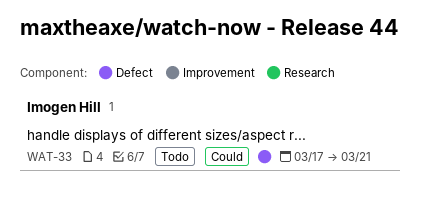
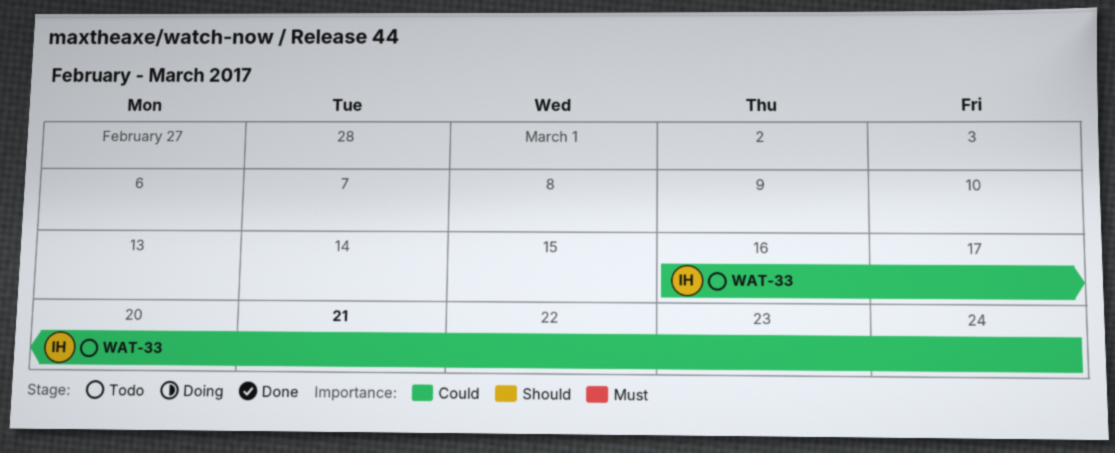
WAT-33, start: Mar 17 -> Mar 16
WAT-33, due: Mar 21 -> Mar 24

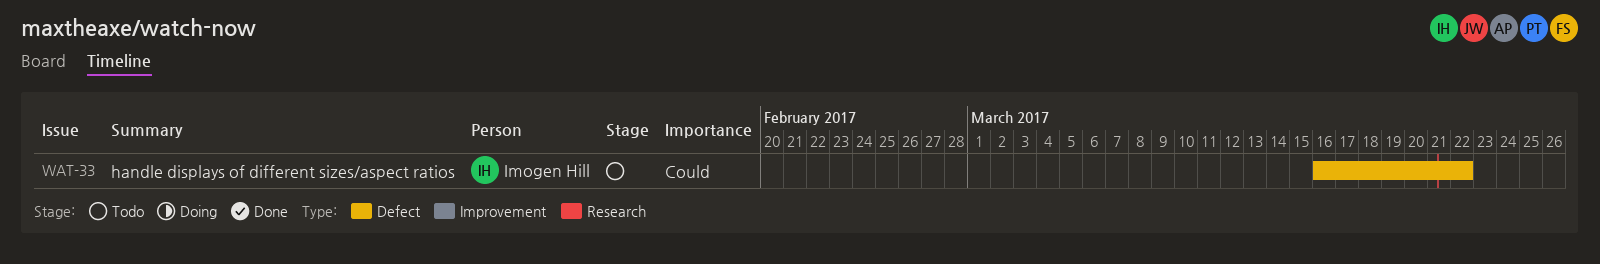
WAT-33, due: Mar 24 -> Mar 22

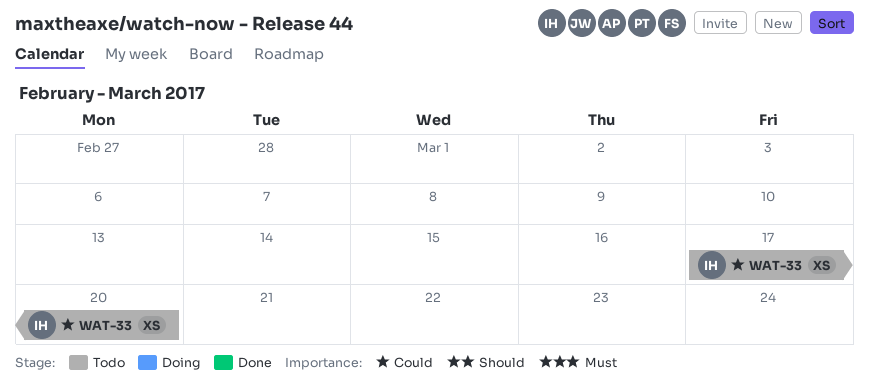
WAT-33, start: Mar 16 -> Mar 17
WAT-33, due: Mar 22 -> Mar 20

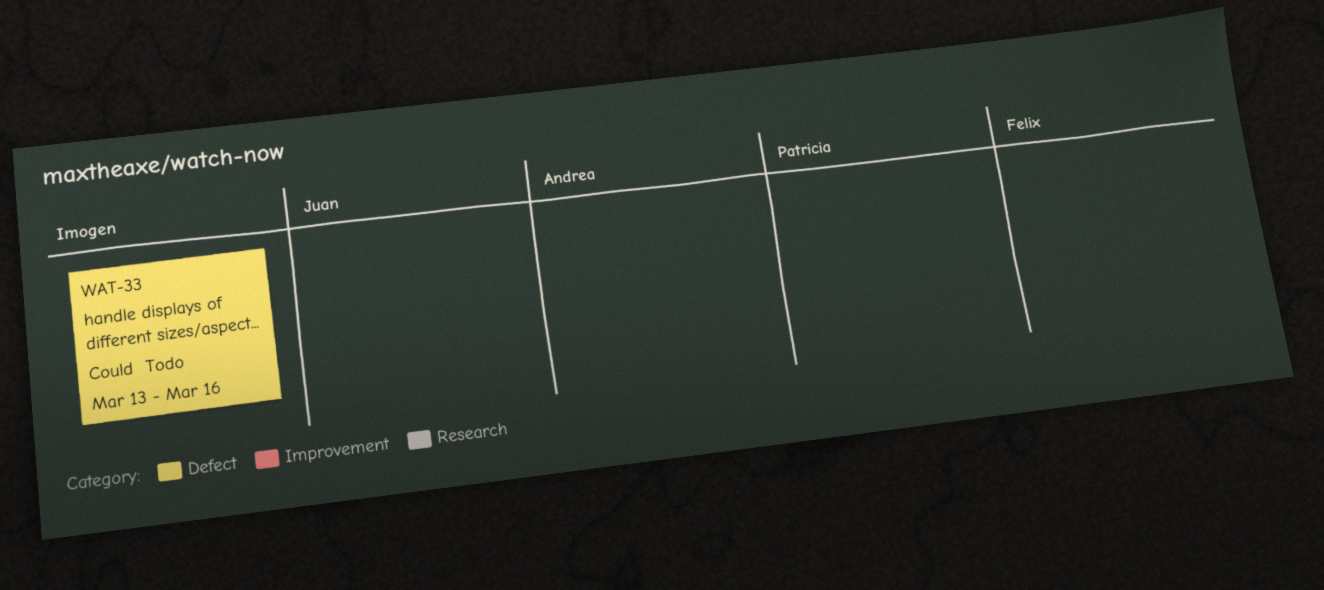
WAT-33, start: Mar 17 -> Mar 13
WAT-33, due: Mar 20 -> Mar 16

